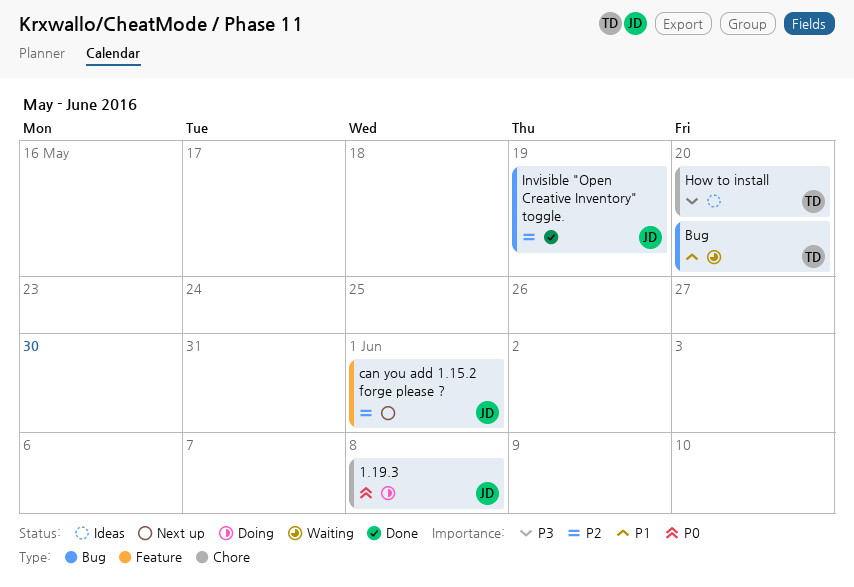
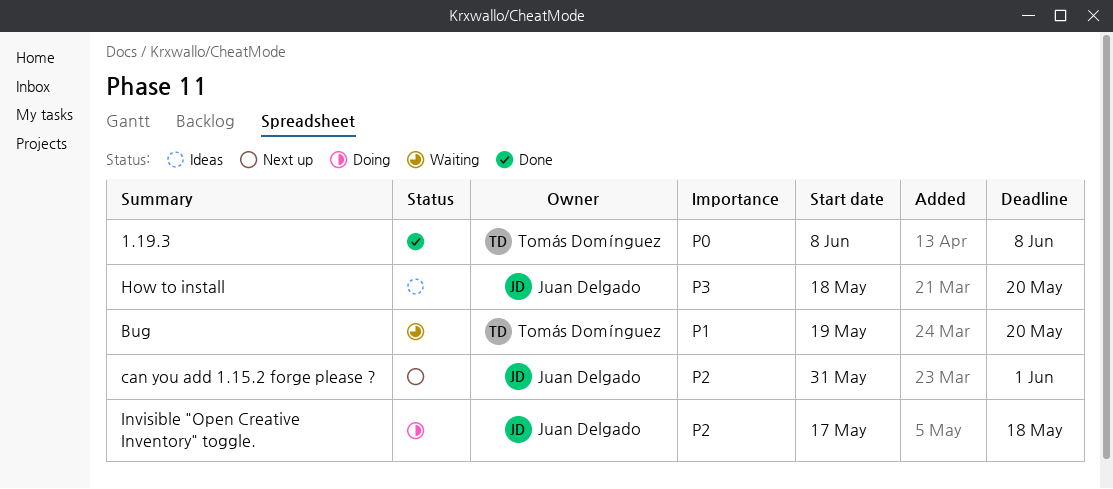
1.19.3, status: Doing -> Done
1.19.3, owner: Juan Delgado -> Tomás Domínguez
How to install, owner: Tomás Domínguez -> Juan Delgado
Invisible "Open Creative Inventory" toggle., status: Done -> Doing
Invisible "Open Creative Inventory" toggle., due: May 19 -> May 18

